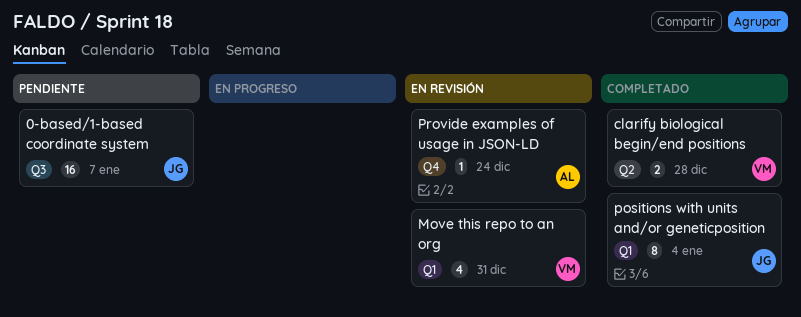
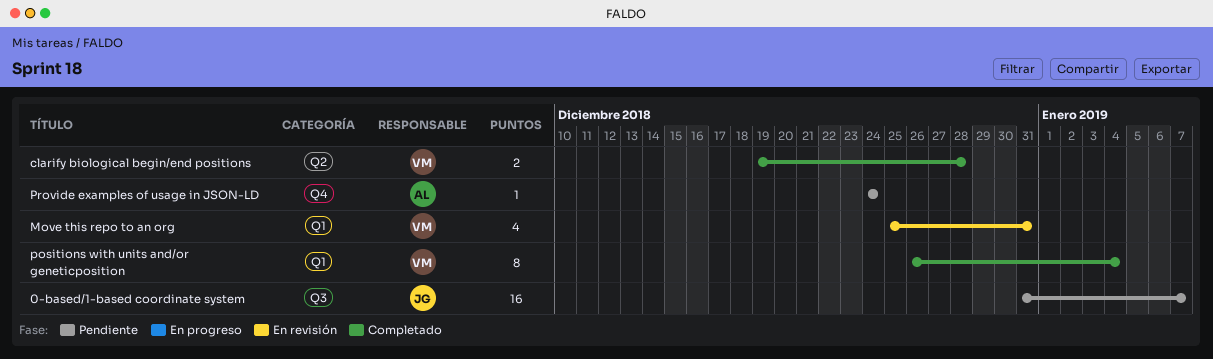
positions with units and/or geneticposition, owner: JG -> VM
Provide examples of usage in JSON-LD, status: En revisión -> Pendiente

